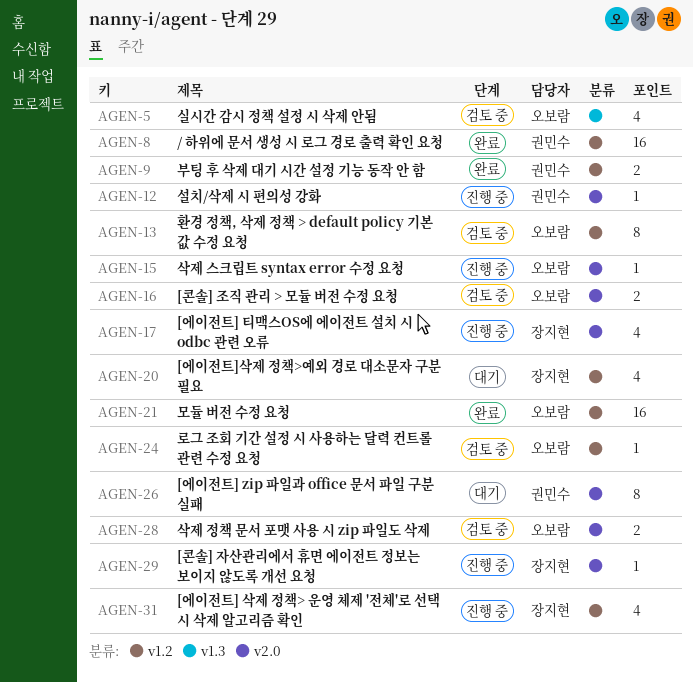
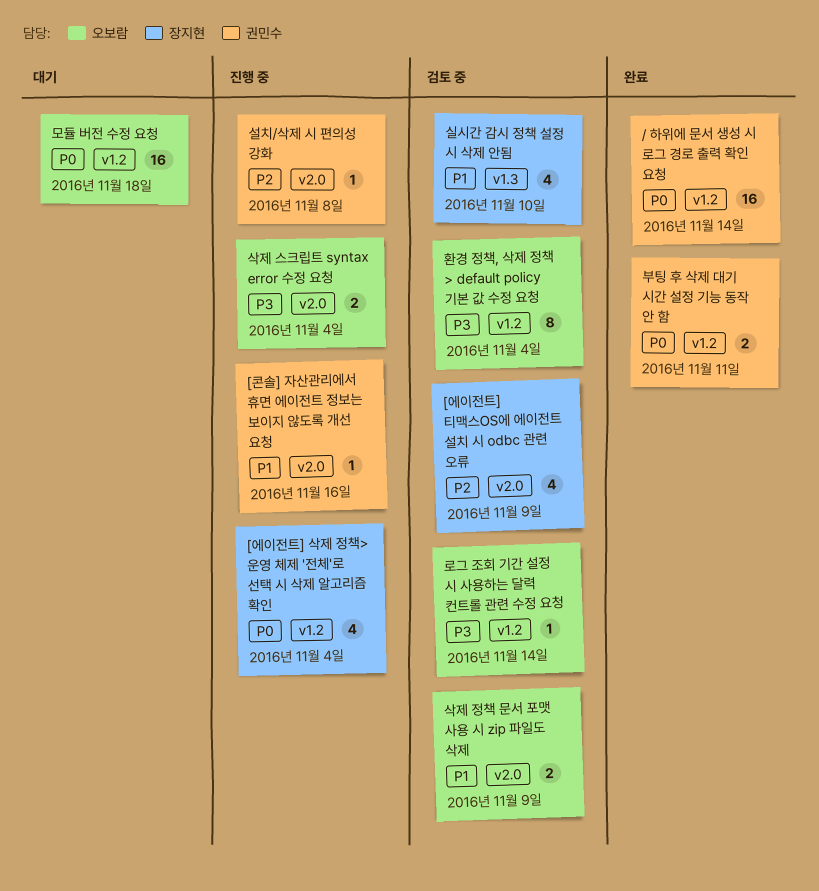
[에이전트] zip 파일과 office 문서 파일 구분 실패: present -> none
[에이전트] 티맥스OS에 에이전트 설치 시 odbc 관련 오류, status: 진행 중 -> 검토 중
[에이전트]삭제 정책>예외 경로 대소문자 구분 필요: present -> none
[콘솔] 자산관리에서 휴면 에이전트 정보는 보이지 않도록 개선 요청, owner: 장지현 -> 권민수
[콘솔] 조직 관리 > 모듈 버전 수정 요청: present -> none
모듈 버전 수정 요청, status: 완료 -> 대기
삭제 스크립트 syntax error 수정 요청, estimate: 1 -> 2
실시간 감시 정책 설정 시 삭제 안됨, owner: 오보람 -> 장지현

